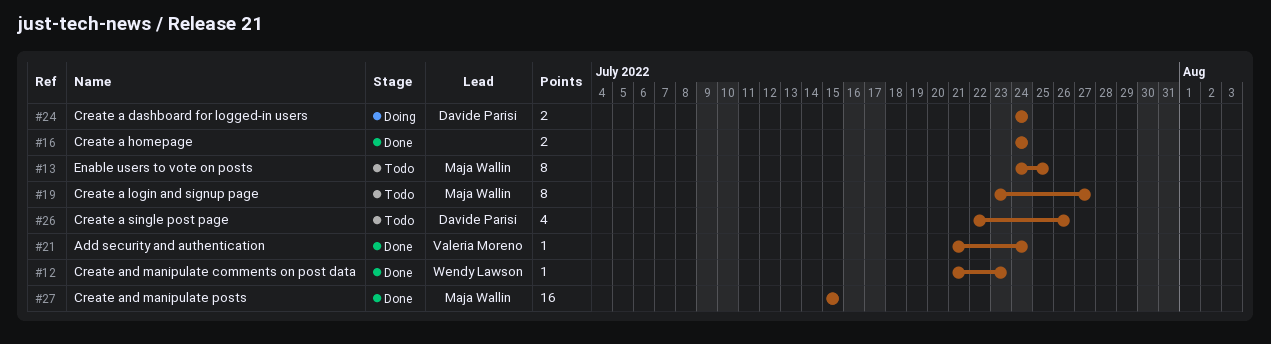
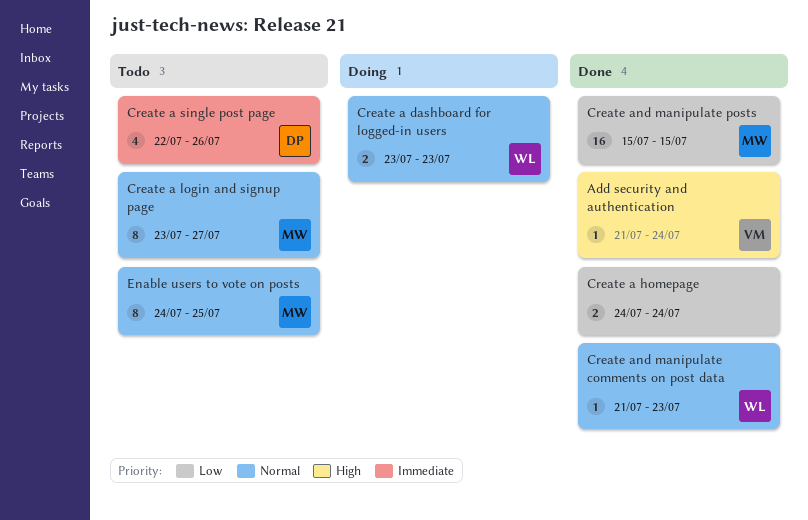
Create a dashboard for logged-in users, owner: Davide Parisi -> Wendy Lawson
Create a dashboard for logged-in users, start: Jul 24 -> Jul 23
Create a dashboard for logged-in users, due: Jul 24 -> Jul 23

